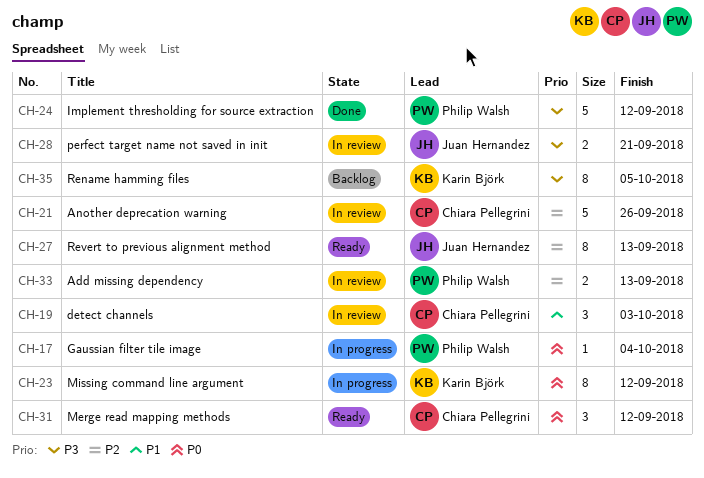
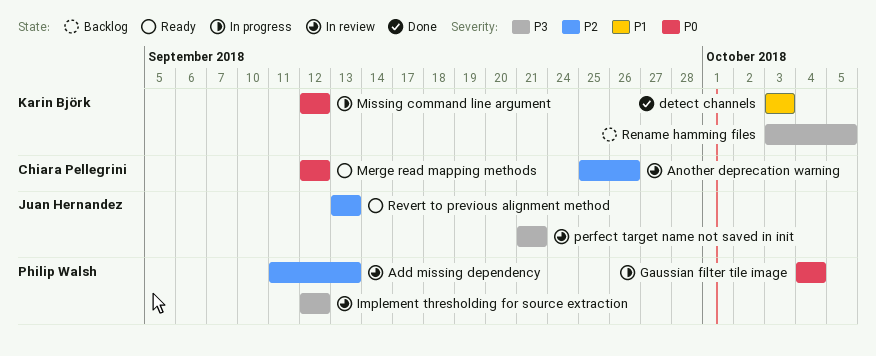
detect channels, status: In review -> Done
detect channels, owner: Chiara Pellegrini -> Karin Björk
Implement thresholding for source extraction, status: Done -> In review

